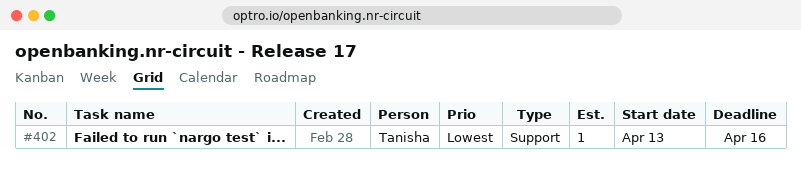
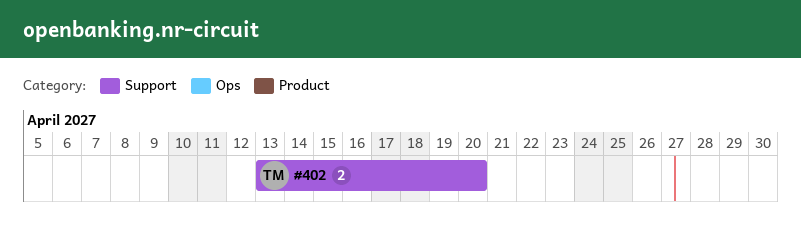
#402, estimate: 1 -> 2
#402, due: Apr 16 -> Apr 20

